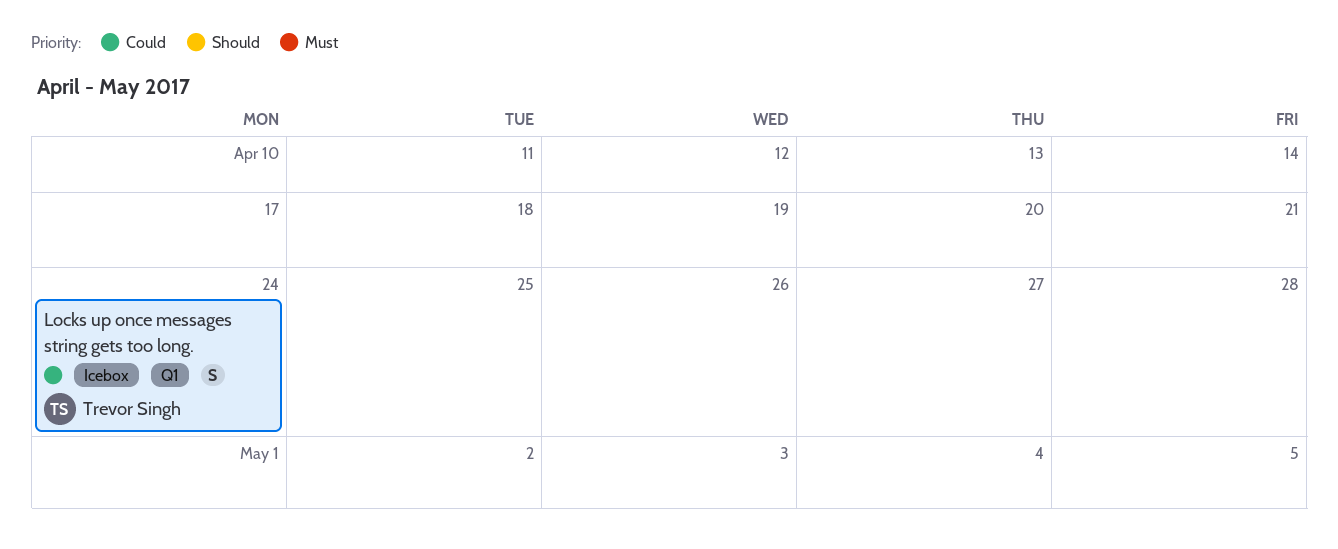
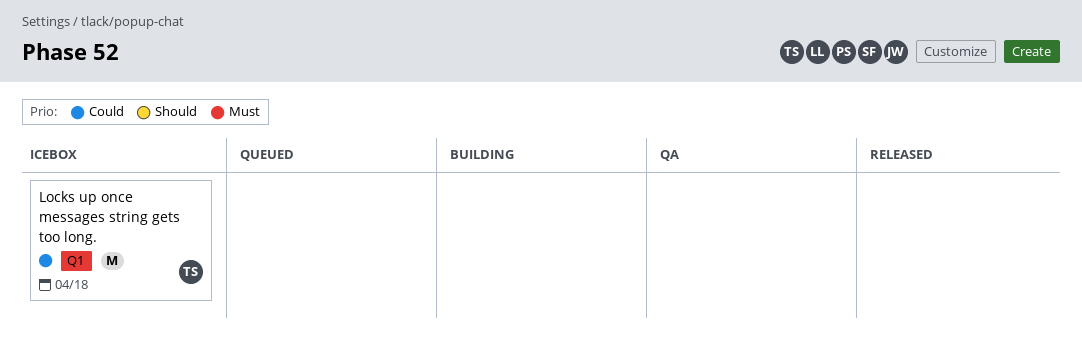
Locks up once messages string gets too long., estimate: S -> M
Locks up once messages string gets too long., due: Apr 24 -> Apr 18

